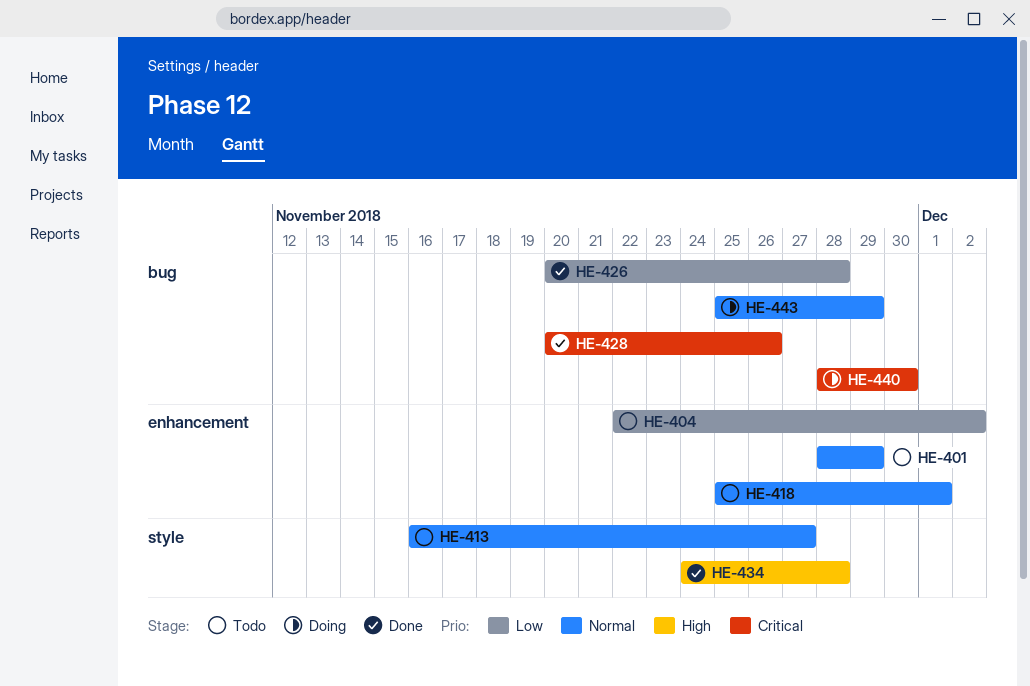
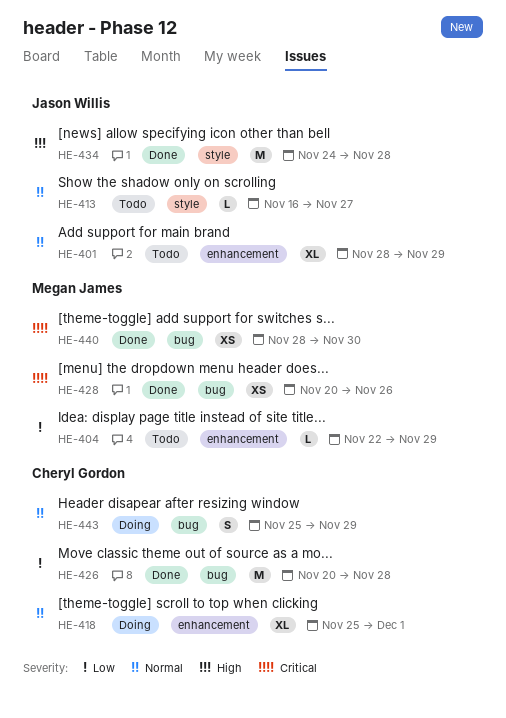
HE-404, due: Dec 2 -> Nov 29
HE-418, status: Todo -> Doing
HE-440, status: Doing -> Done

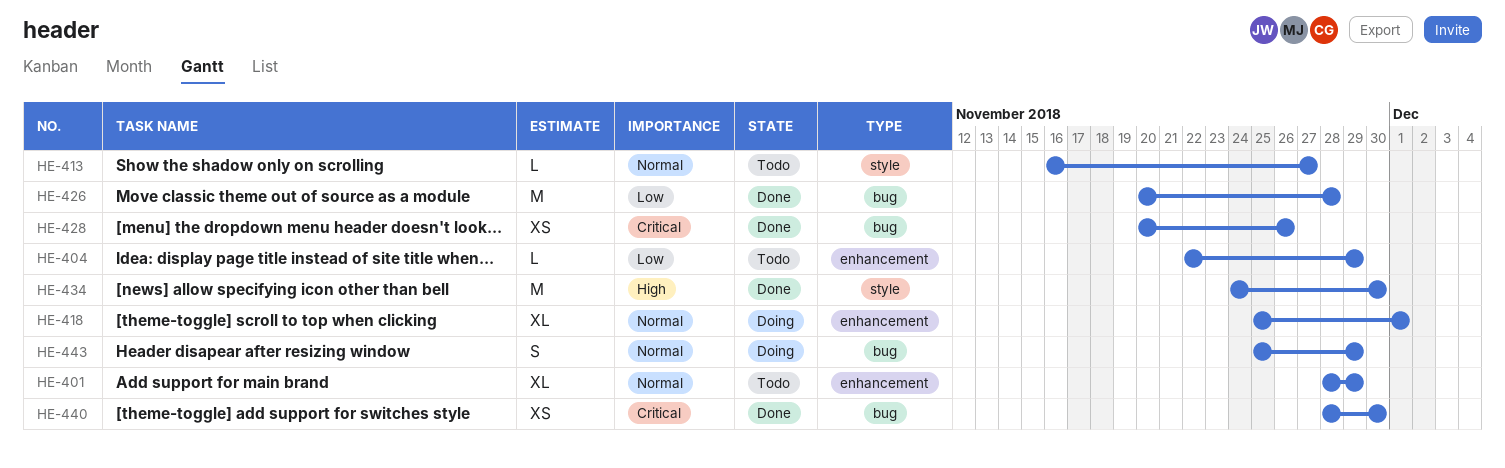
HE-434, due: Nov 28 -> Nov 30

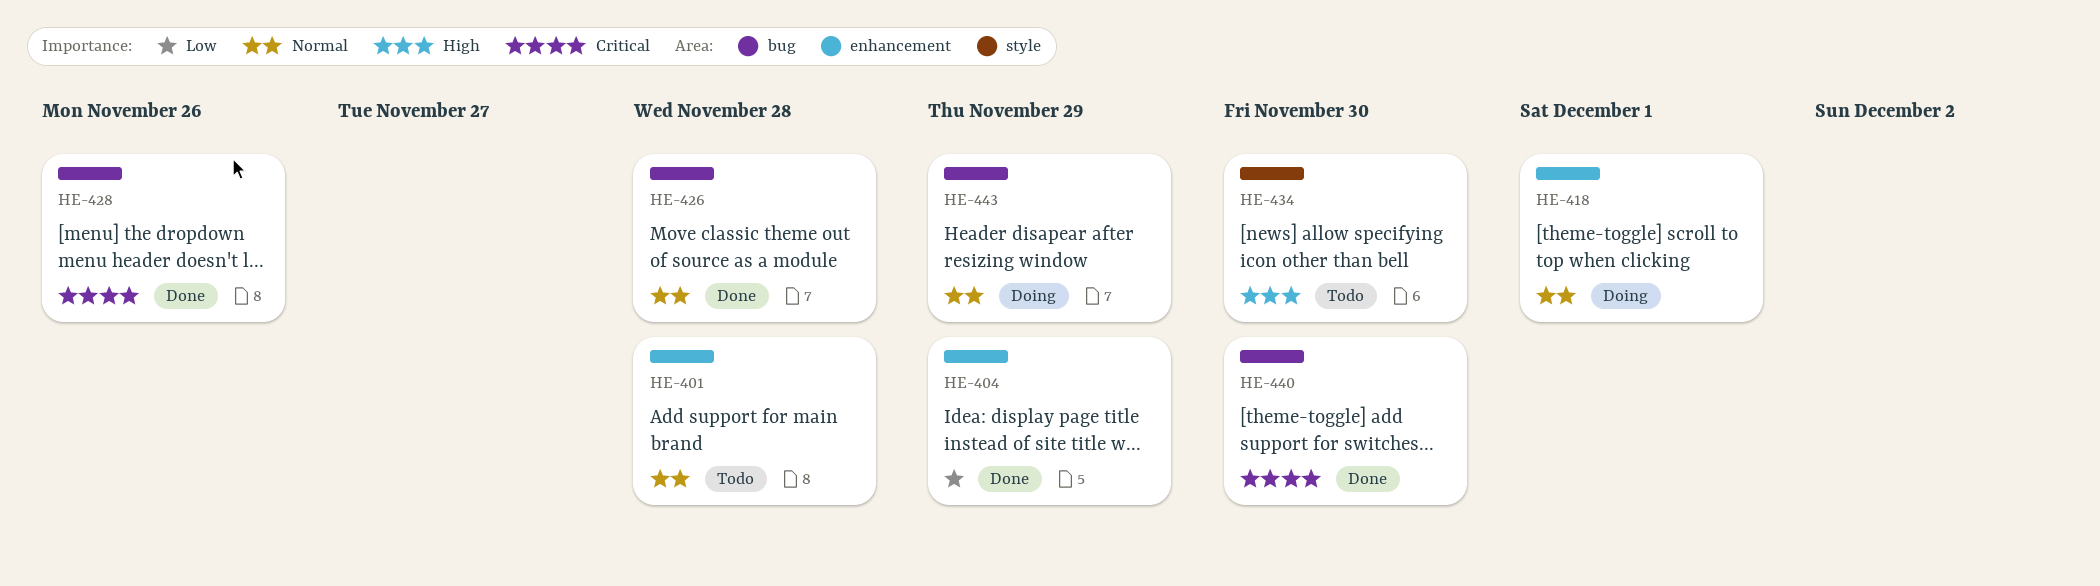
HE-401, due: Nov 29 -> Nov 28
HE-404, status: Todo -> Done
HE-413: present -> none
HE-426, priority: Low -> Normal
HE-434, status: Done -> Todo

